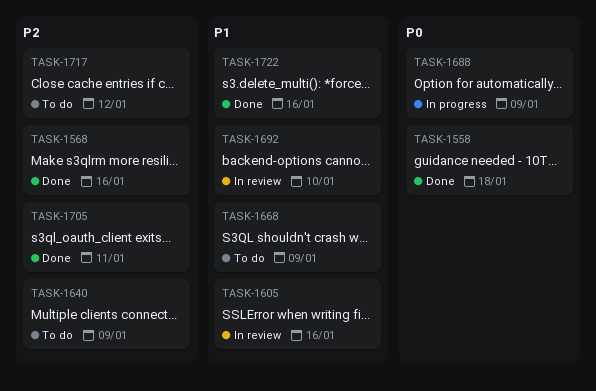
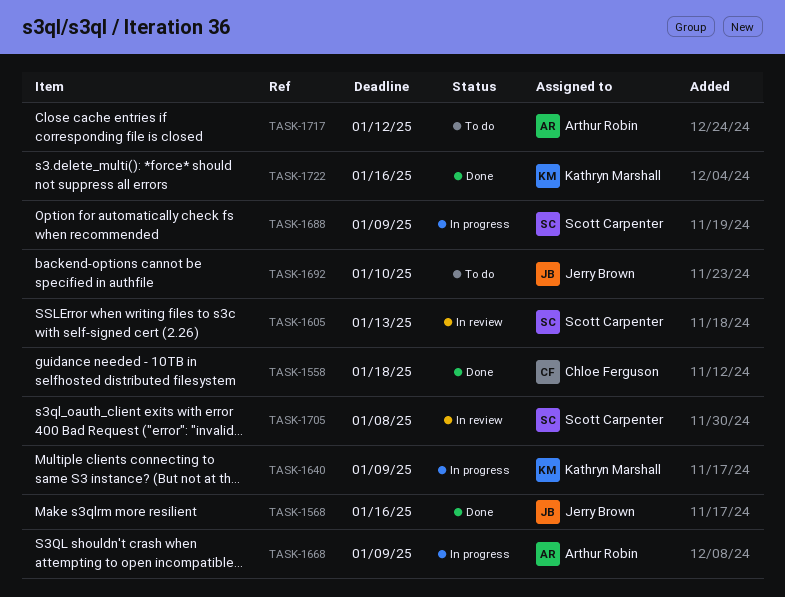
TASK-1605, due: Jan 16 -> Jan 13
TASK-1640, status: To do -> In progress
TASK-1668, status: To do -> In progress
TASK-1692, status: In review -> To do
TASK-1705, status: Done -> In review
TASK-1705, due: Jan 11 -> Jan 8

